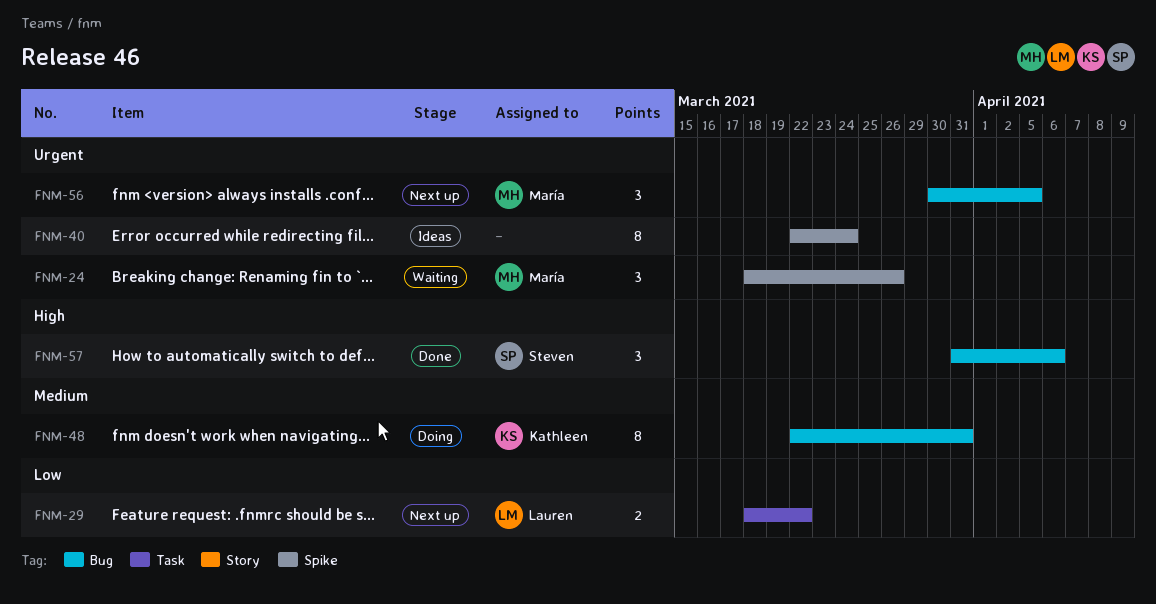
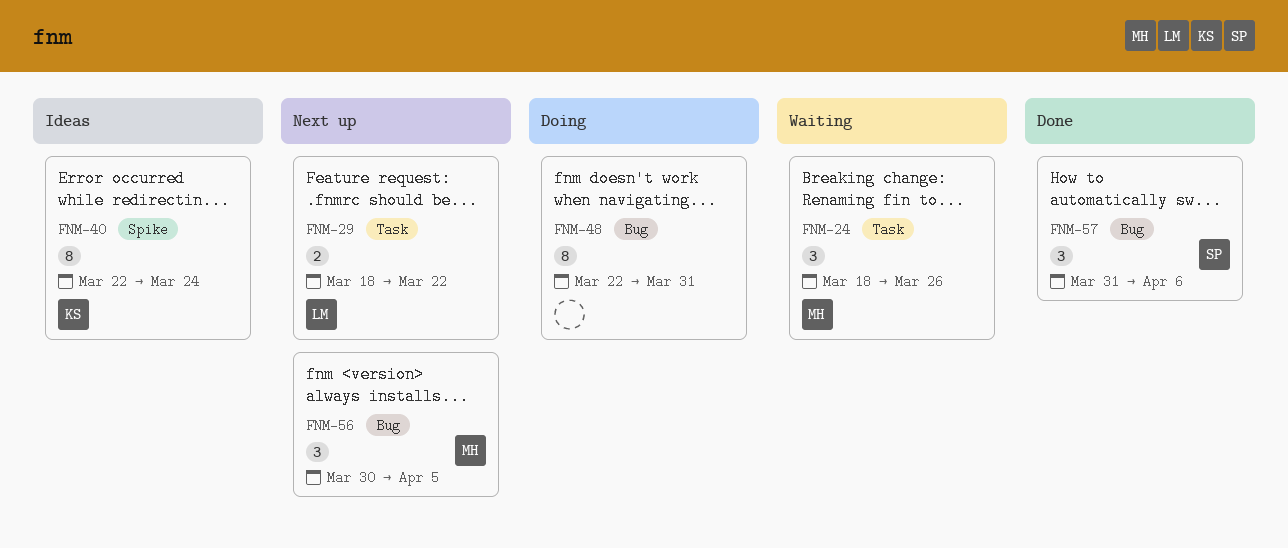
FNM-24, label: Spike -> Task
FNM-40, owner: none -> Kathleen
FNM-48, owner: Kathleen -> none

